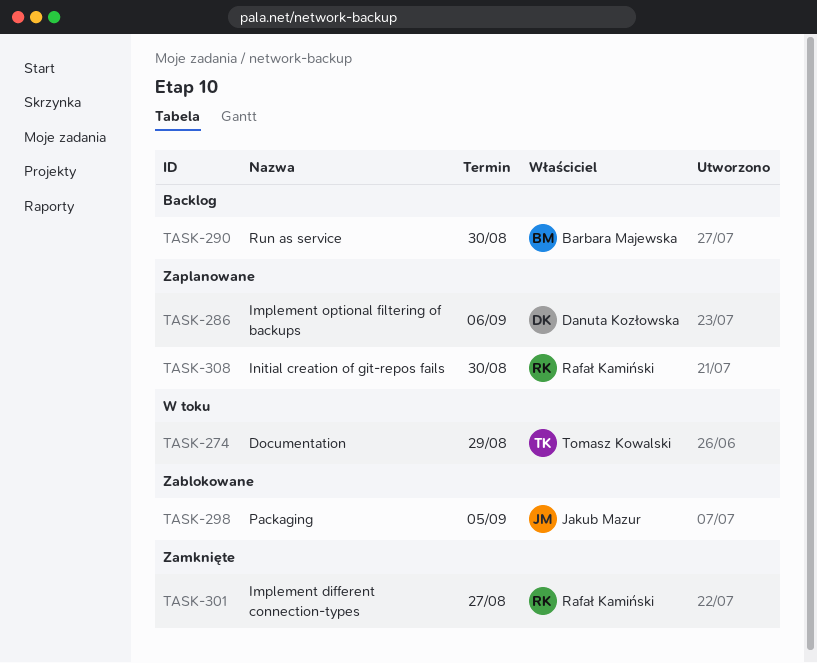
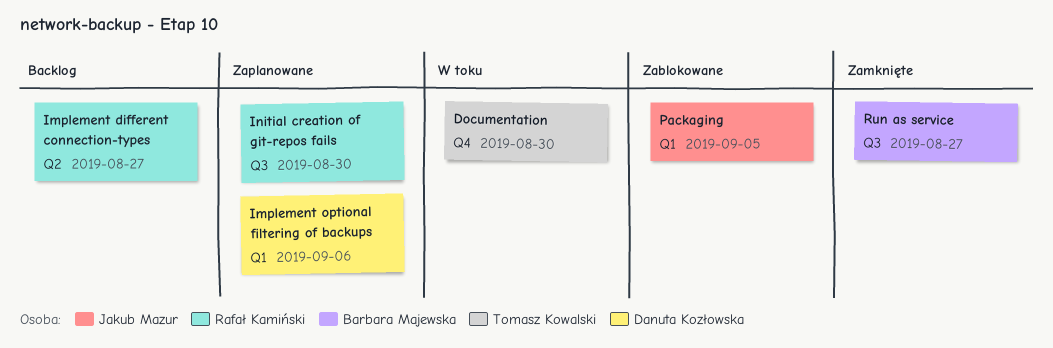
Documentation, due: Aug 29 -> Aug 30
Implement different connection-types, status: Zamknięte -> Backlog
Run as service, status: Backlog -> Zamknięte
Run as service, due: Aug 30 -> Aug 27

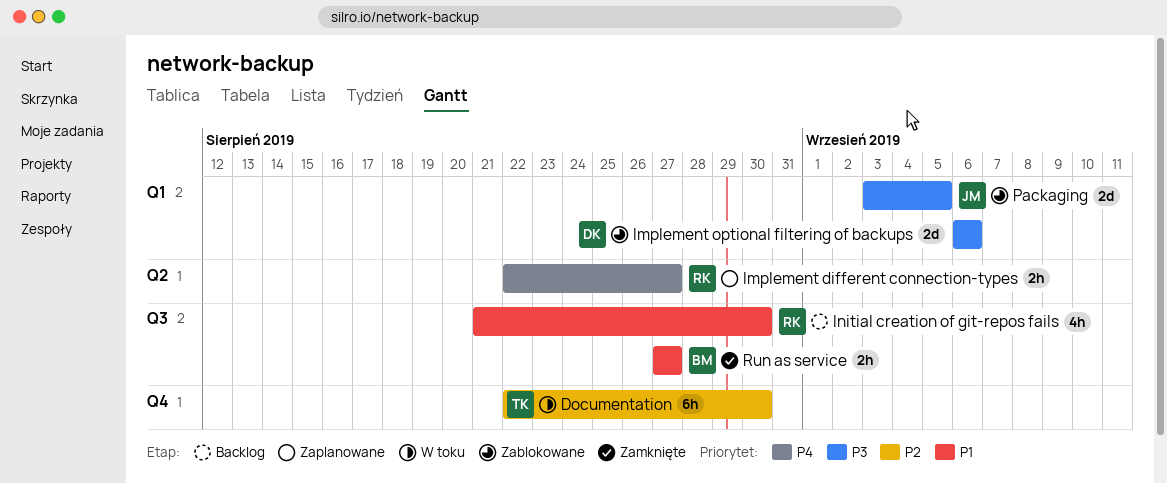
Implement different connection-types, status: Backlog -> Zaplanowane
Implement optional filtering of backups, status: Zaplanowane -> Zablokowane
Initial creation of git-repos fails, status: Zaplanowane -> Backlog

